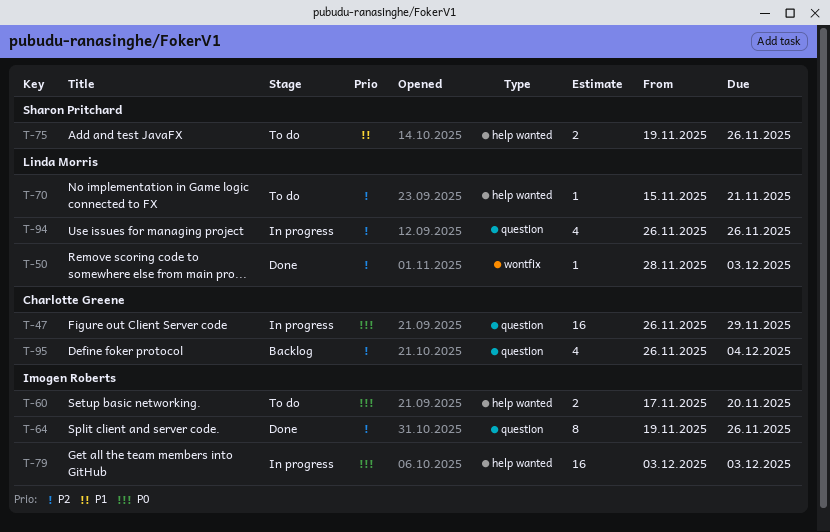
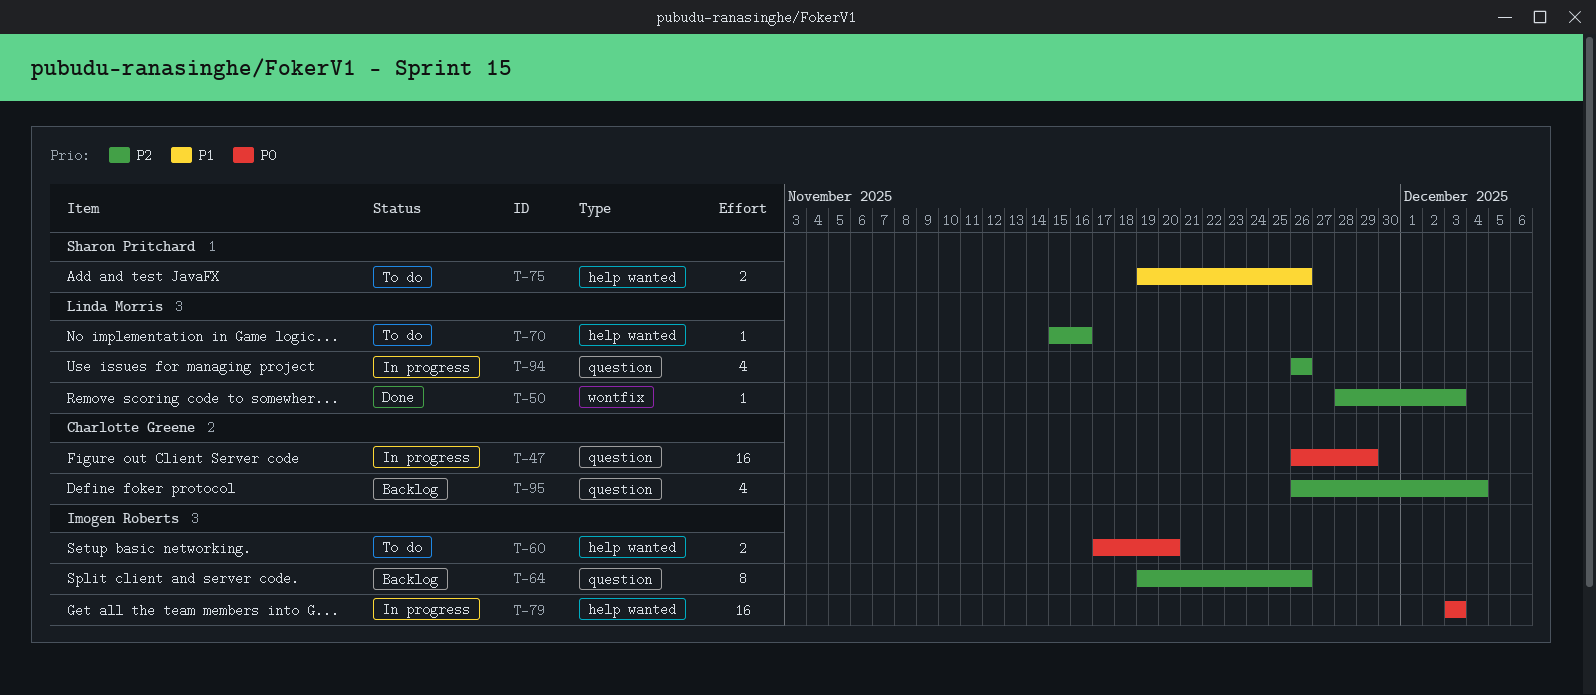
T-64, status: Done -> Backlog
T-70, due: Nov 21 -> Nov 16

